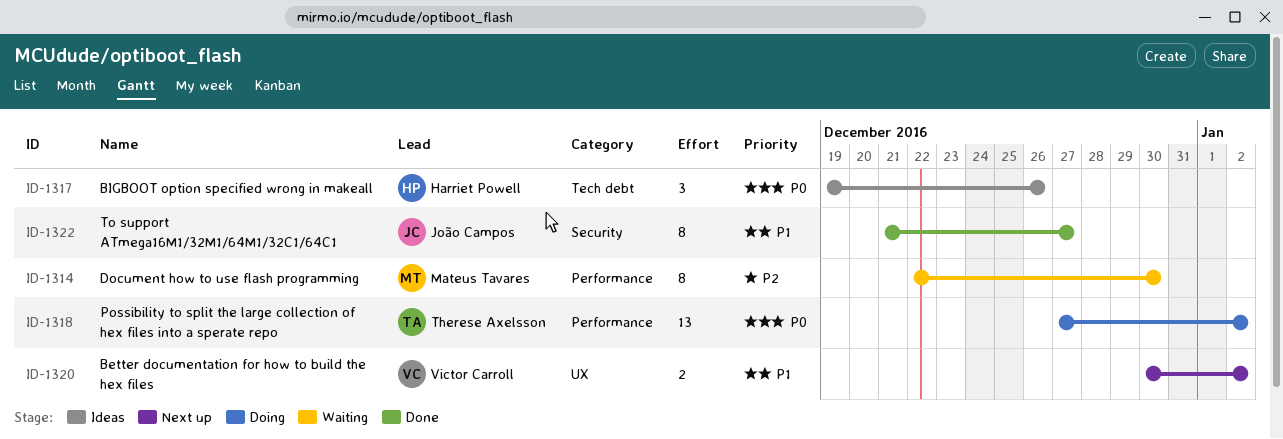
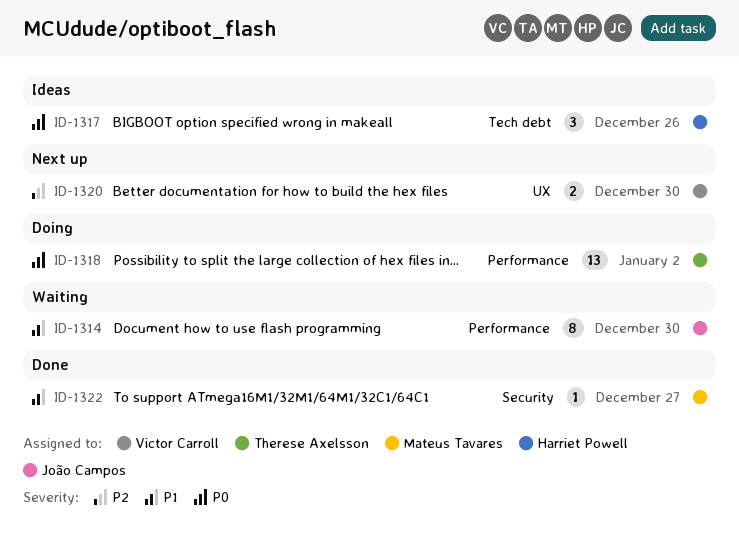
ID-1314, owner: Mateus Tavares -> João Campos
ID-1314, priority: P2 -> P1
ID-1320, priority: P1 -> P2
ID-1320, due: Jan 2 -> Dec 30
ID-1322, owner: João Campos -> Mateus Tavares
ID-1322, estimate: 8 -> 1

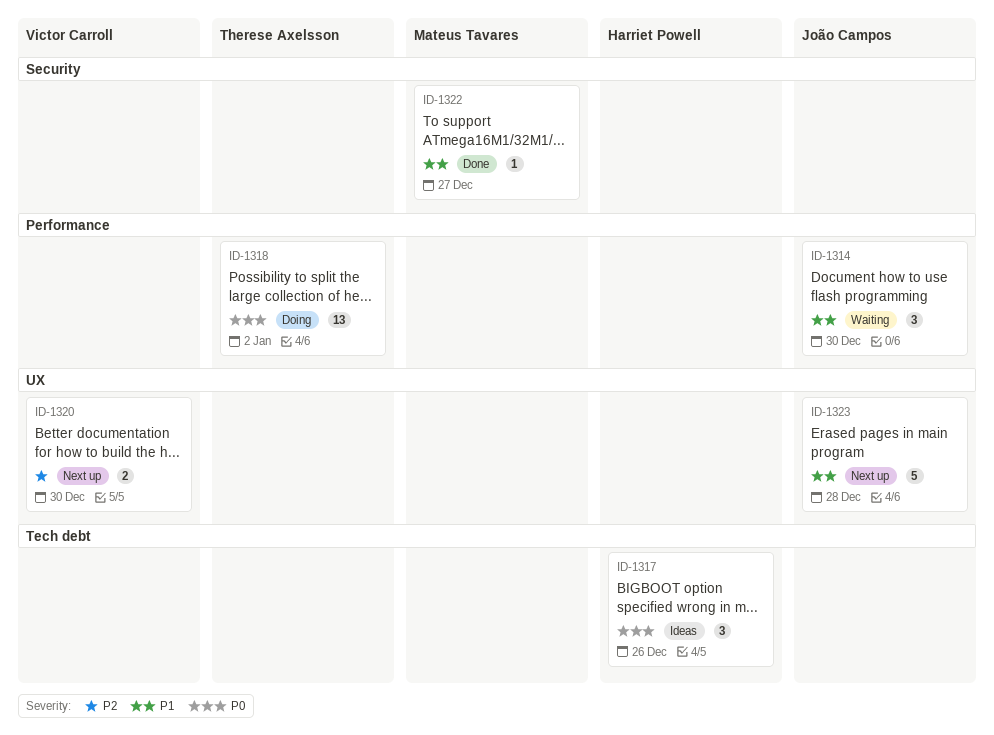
ID-1314, estimate: 8 -> 3
ID-1323: none -> present

